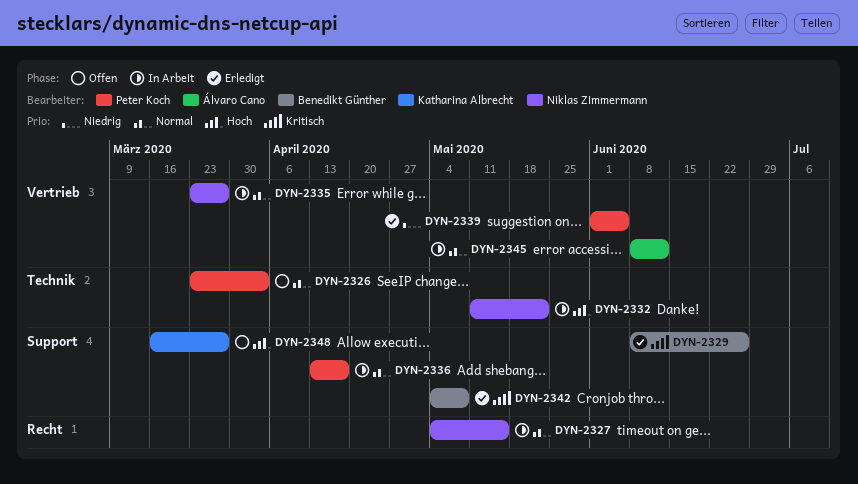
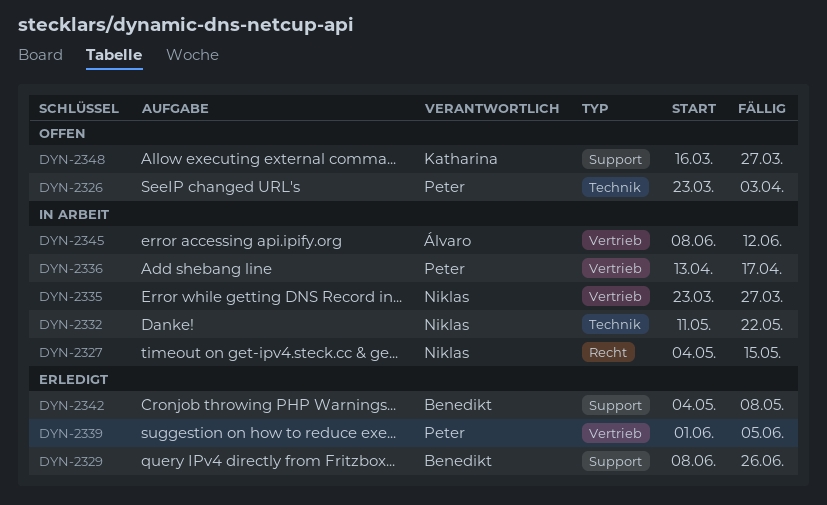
DYN-2336, label: Support -> Vertrieb

